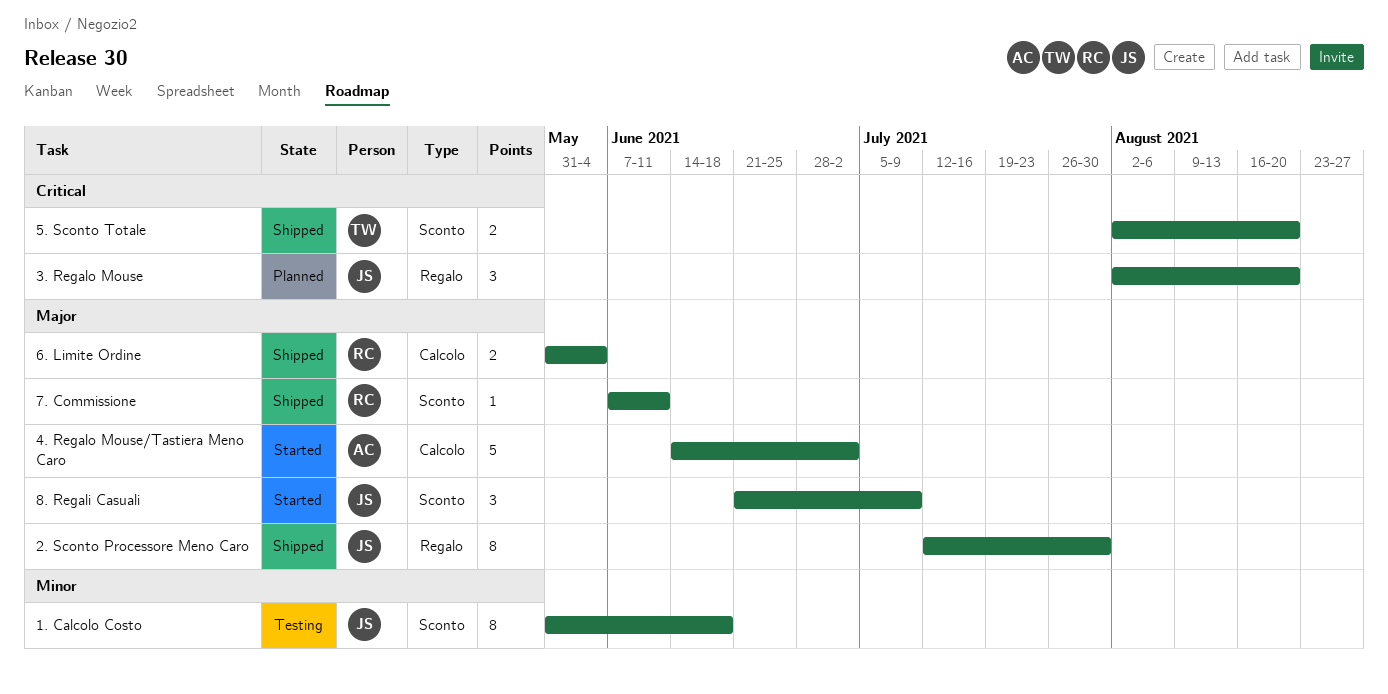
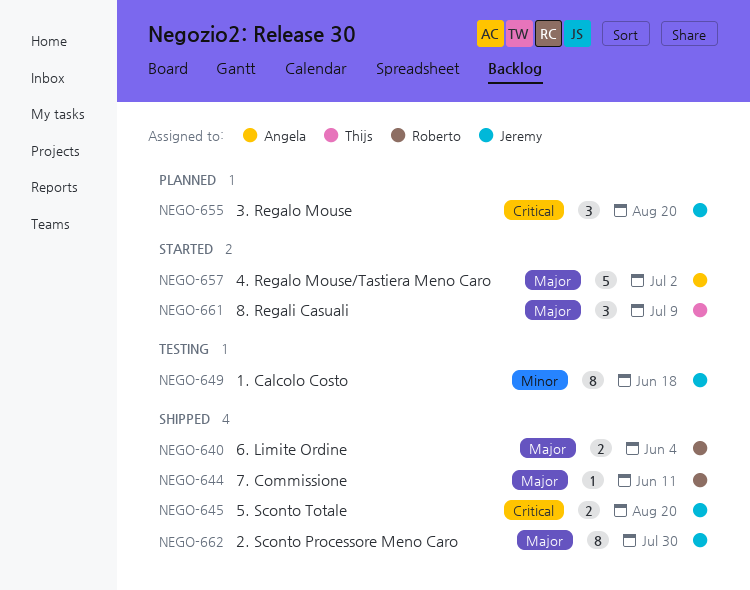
5. Sconto Totale, owner: Thijs -> Jeremy
8. Regali Casuali, owner: Jeremy -> Thijs

